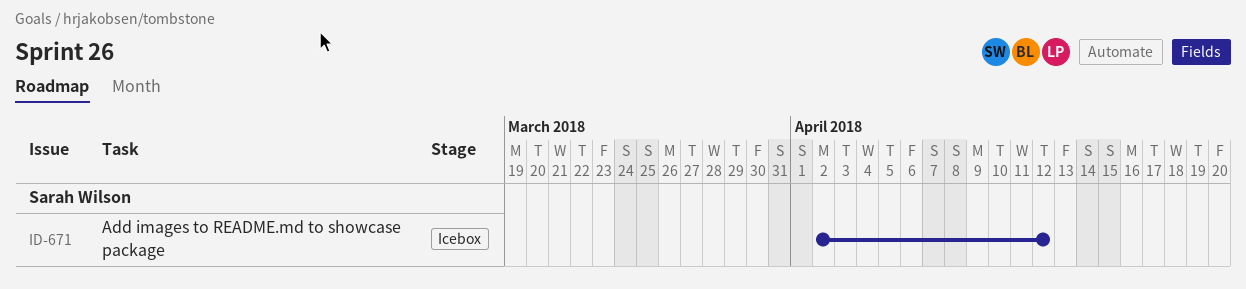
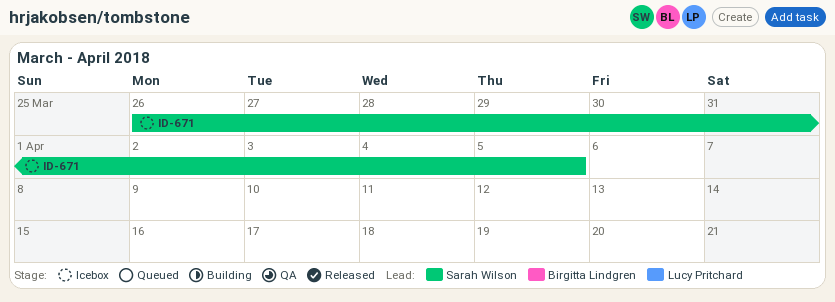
ID-671, start: Apr 2 -> Mar 26
ID-671, due: Apr 12 -> Apr 5

